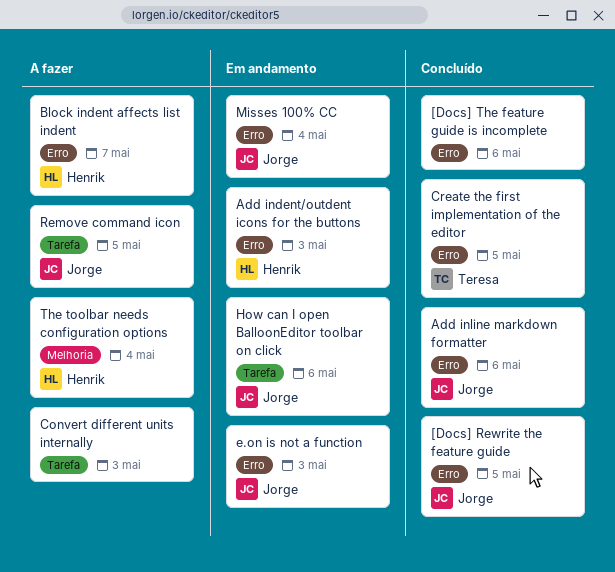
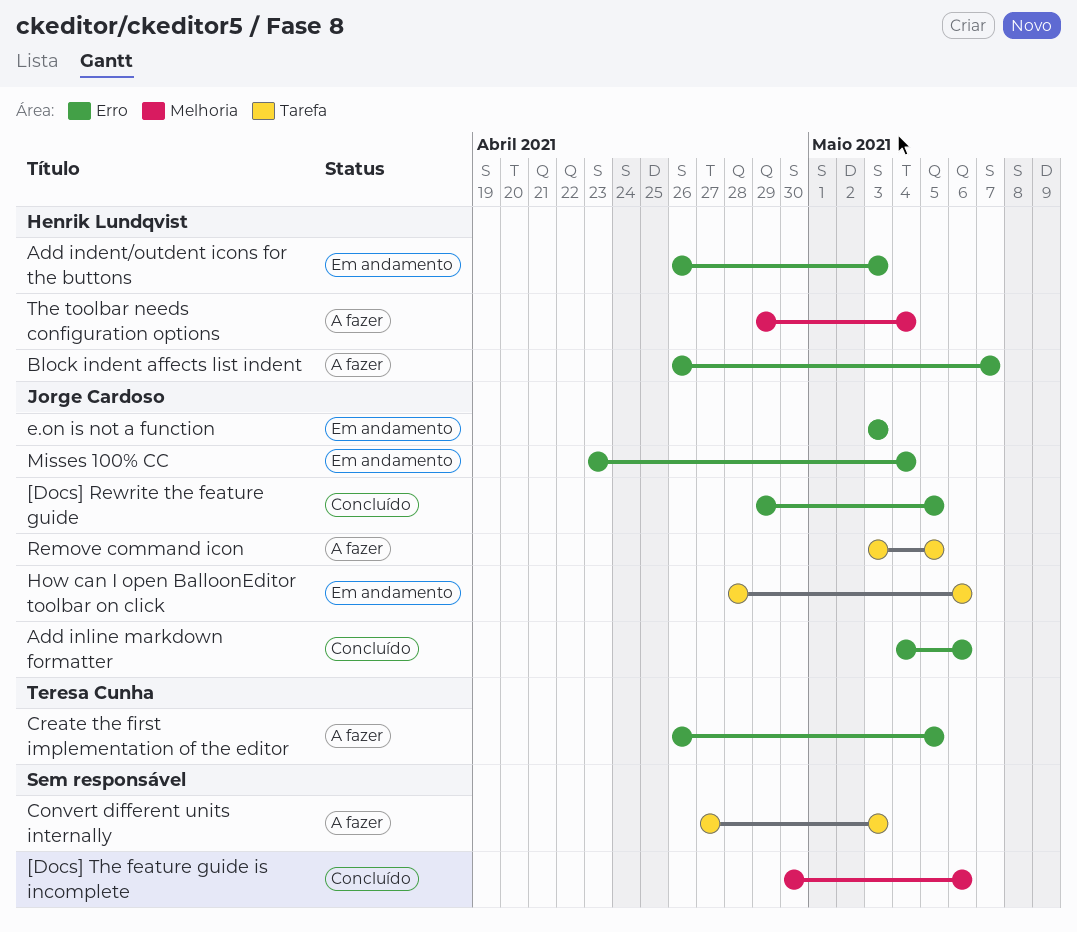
[Docs] The feature guide is incomplete, label: Erro -> Melhoria
Create the first implementation of the editor, status: Concluído -> A fazer

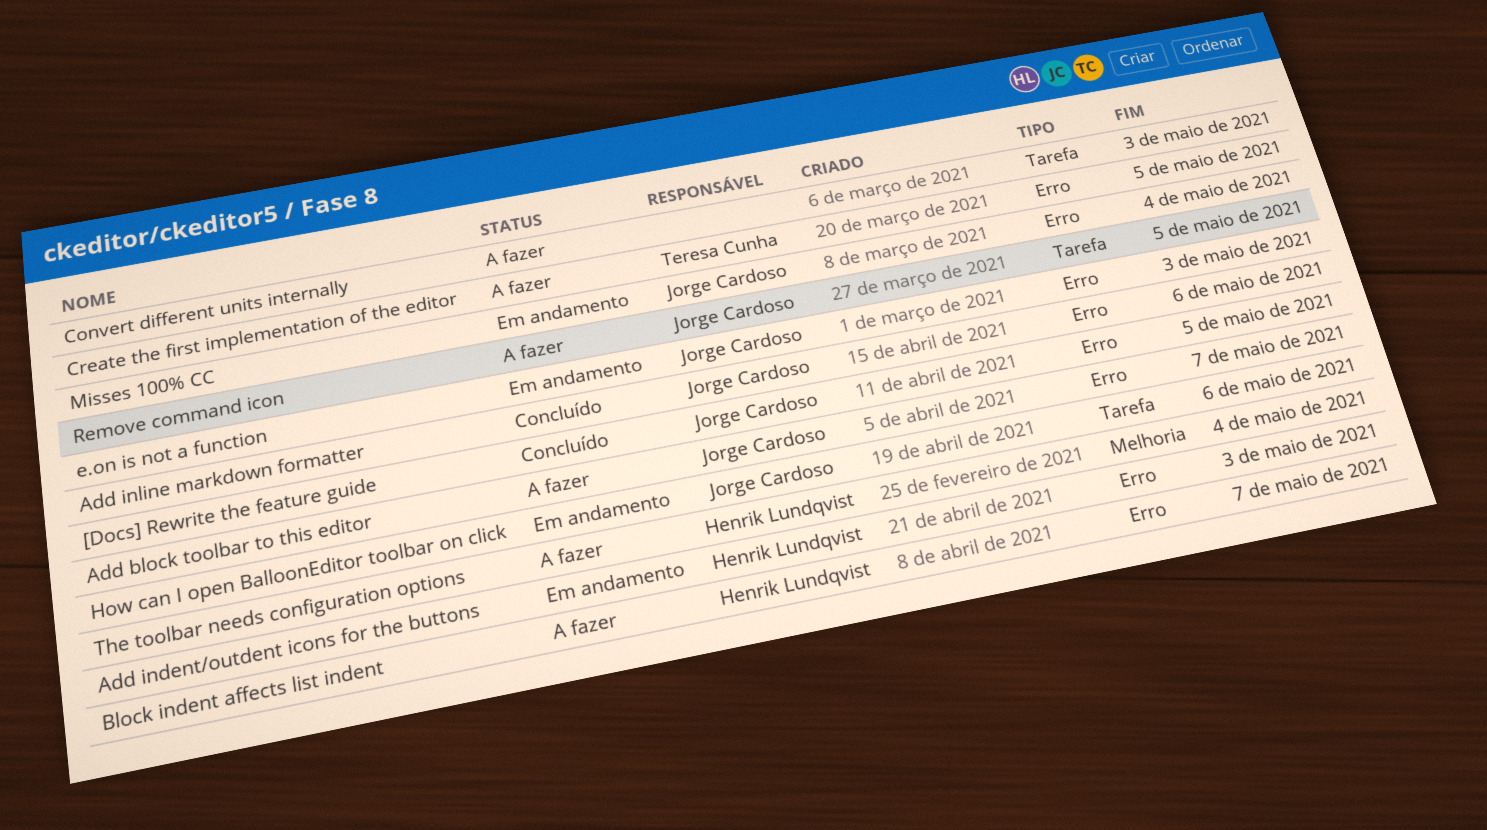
[Docs] The feature guide is incomplete: present -> none
Add block toolbar to this editor: none -> present

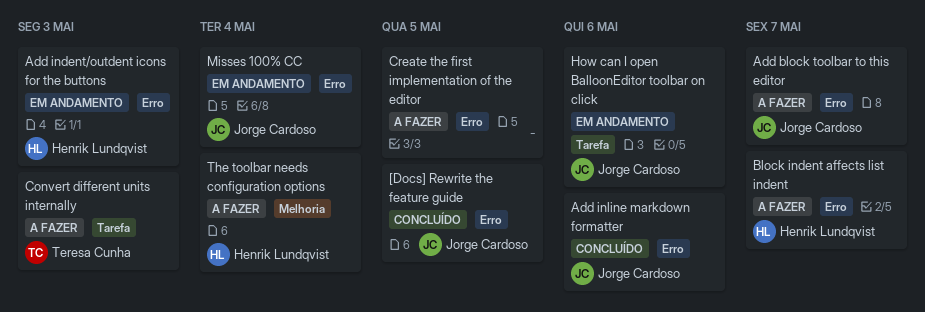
Convert different units internally, owner: none -> Teresa Cunha
Create the first implementation of the editor, owner: Teresa Cunha -> none
e.on is not a function: present -> none
Remove command icon: present -> none

